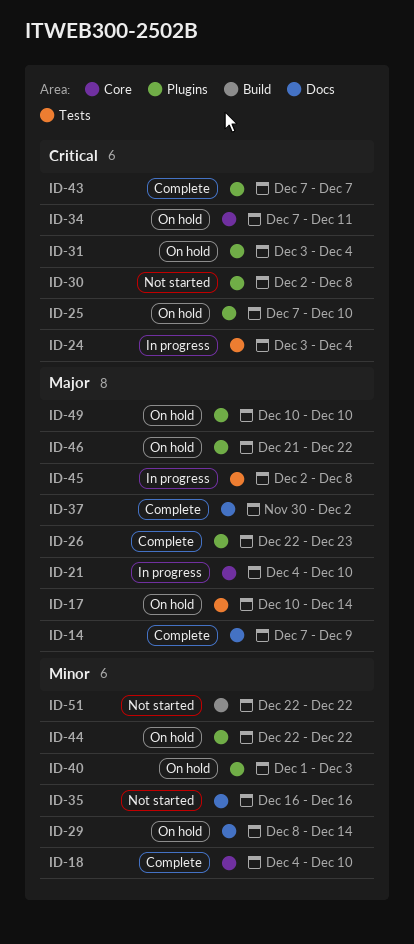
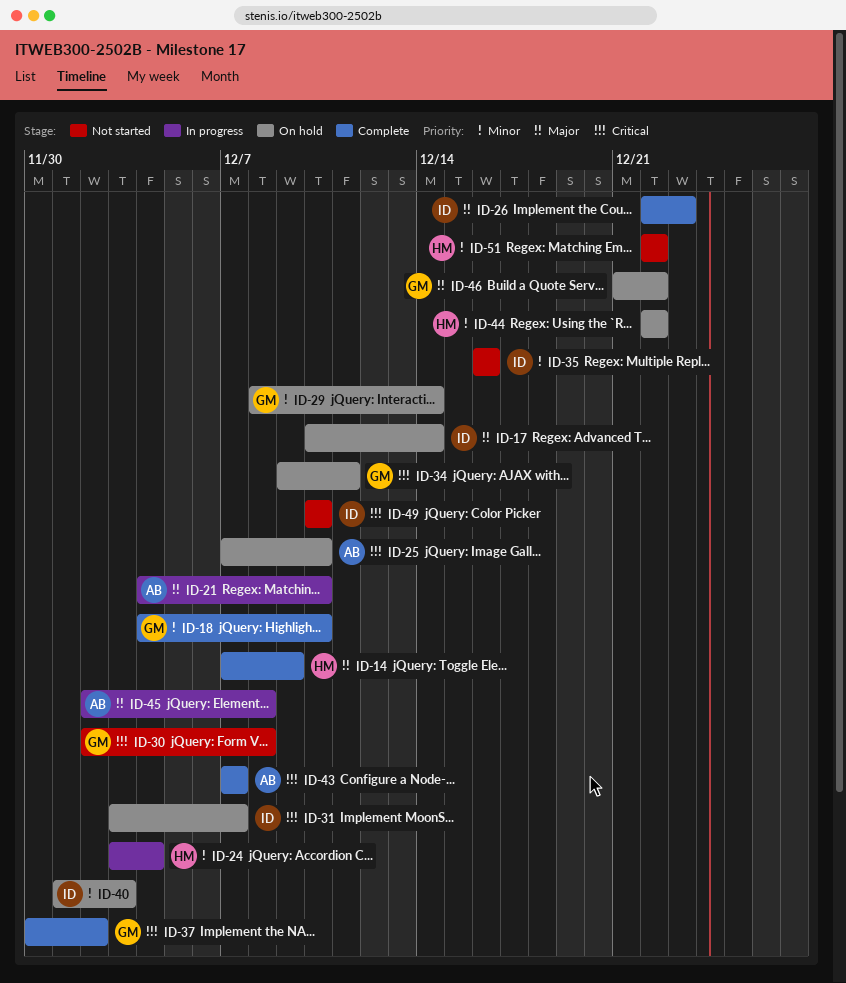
ID-24, priority: Critical -> Minor
ID-31, due: Dec 4 -> Dec 7
ID-34, start: Dec 7 -> Dec 9
ID-37, priority: Major -> Critical
ID-49, status: On hold -> Not started
ID-49, priority: Major -> Critical

